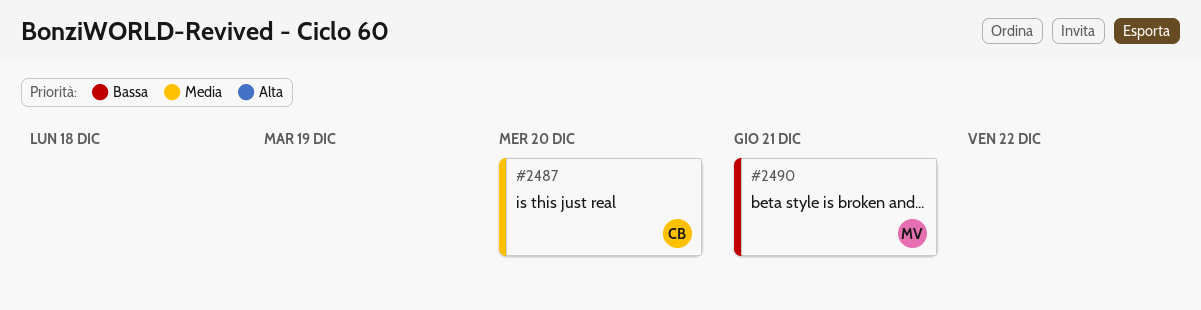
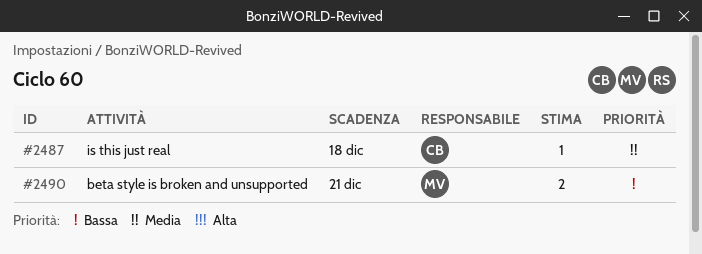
#2487, due: Dec 20 -> Dec 18

